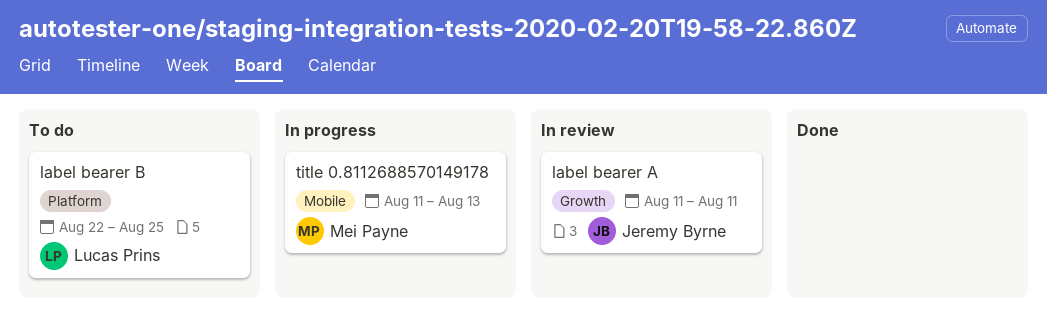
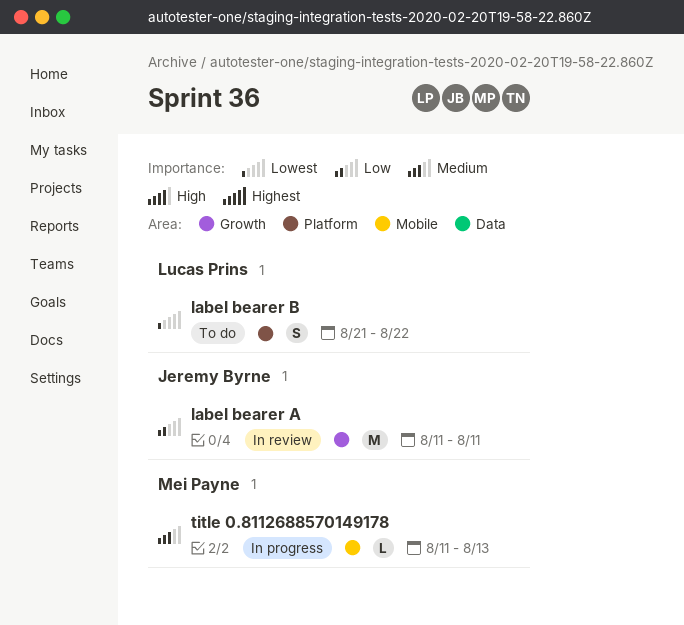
label bearer B, start: Aug 22 -> Aug 21
label bearer B, due: Aug 25 -> Aug 22

